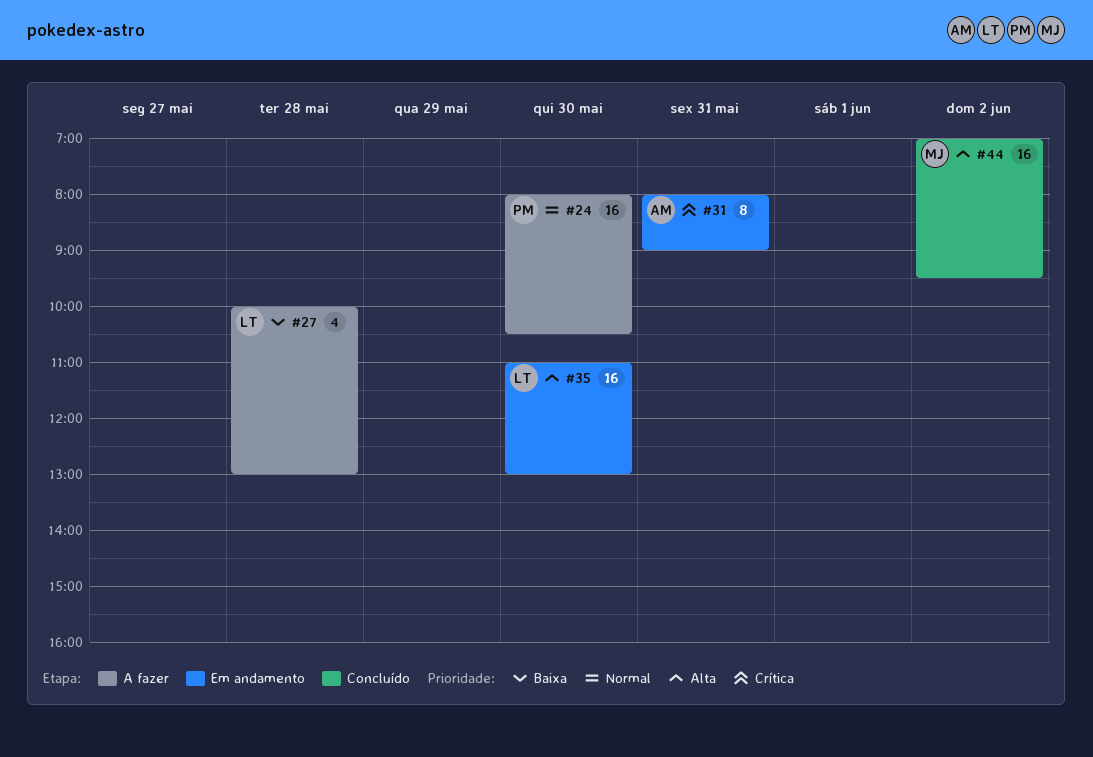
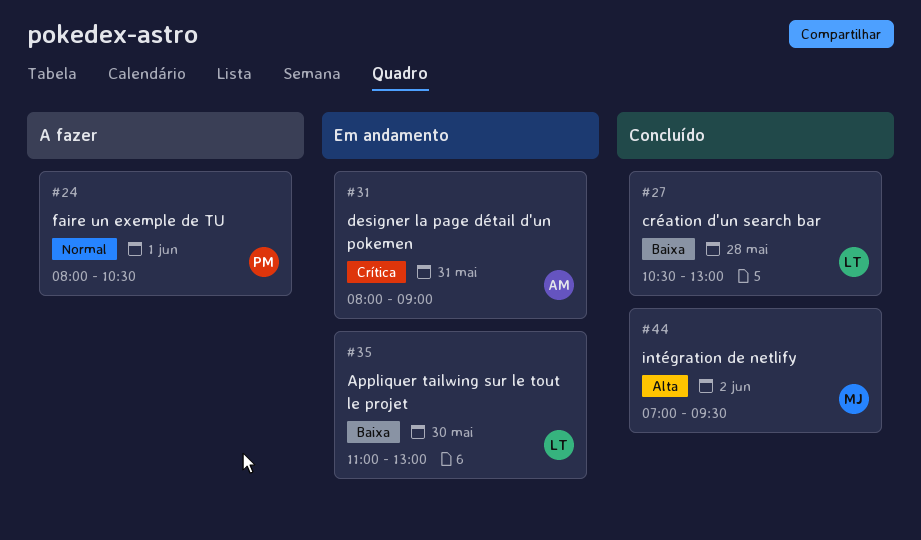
#24, day: May 30 -> Jun 1
#27, status: A fazer -> Concluído
#27, begins: 10:00 -> 10:30
#35, priority: Alta -> Baixa

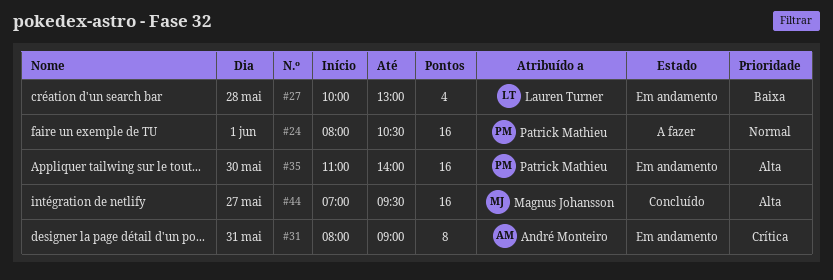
#27, status: Concluído -> Em andamento
#27, begins: 10:30 -> 10:00
#35, owner: Lauren Turner -> Patrick Mathieu
#35, priority: Baixa -> Alta
#35, ends: 13:00 -> 14:00
#44, day: Jun 2 -> May 27

